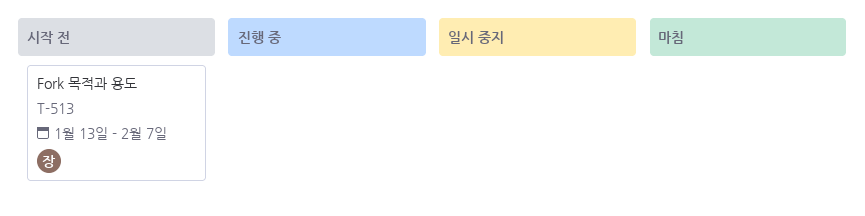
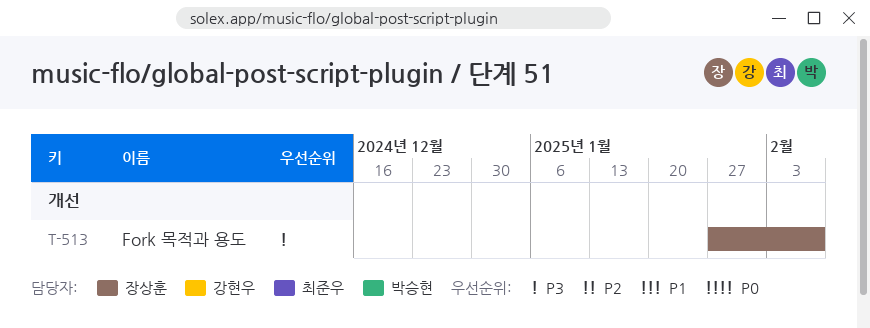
T-513, start: Jan 13 -> Jan 27

